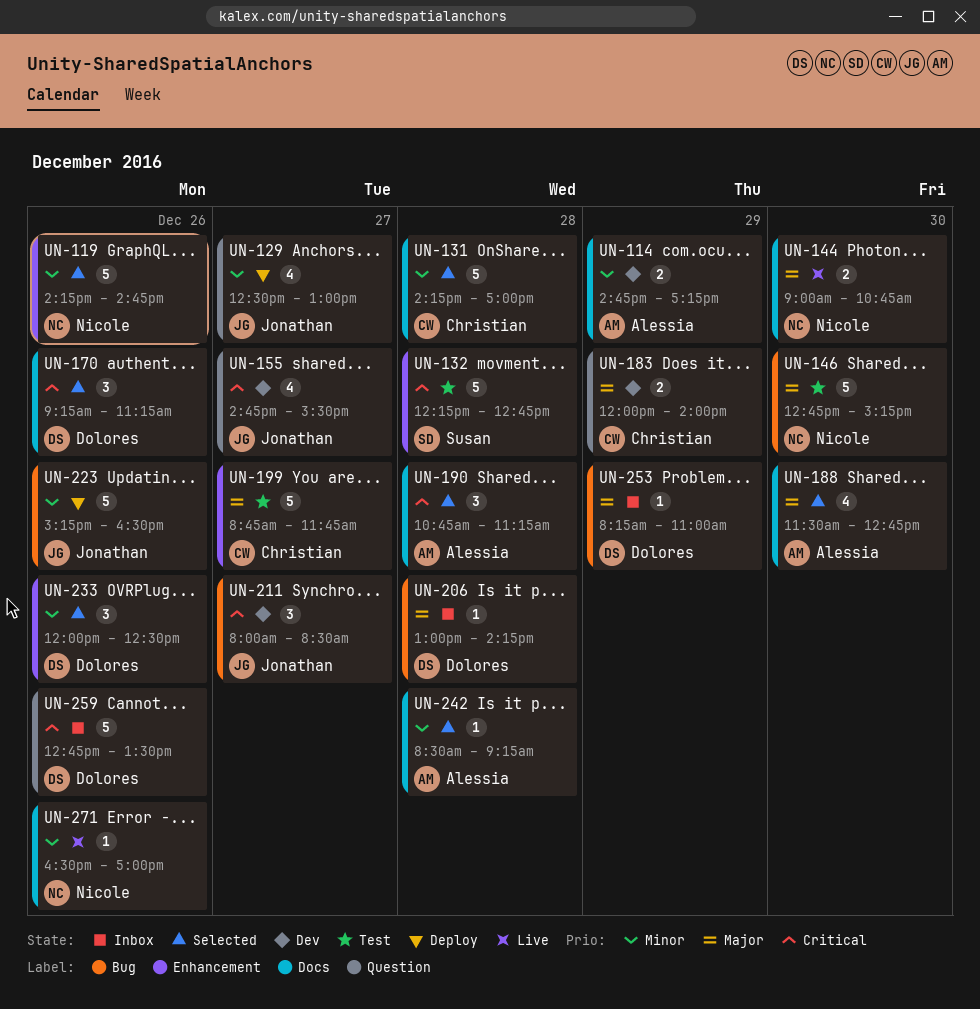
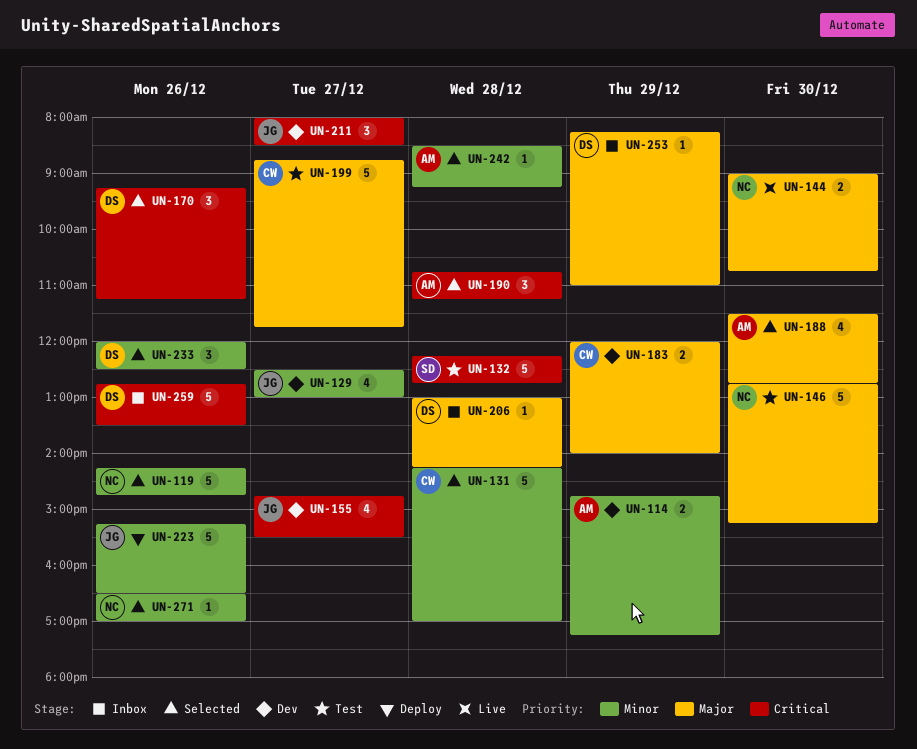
UN-129, status: Deploy -> Dev
UN-271, status: Live -> Selected

